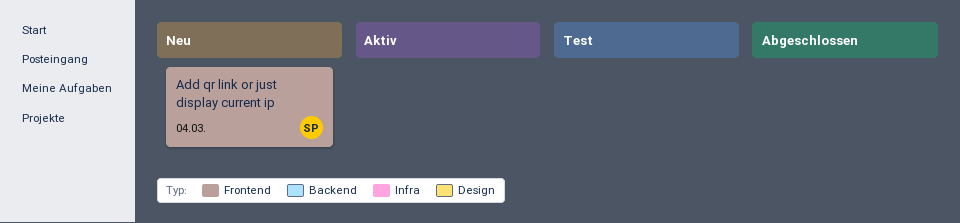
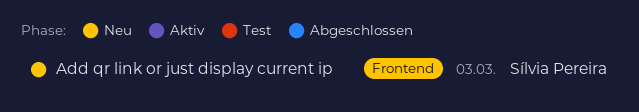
Add qr link or just display current ip, due: Mar 4 -> Mar 3

